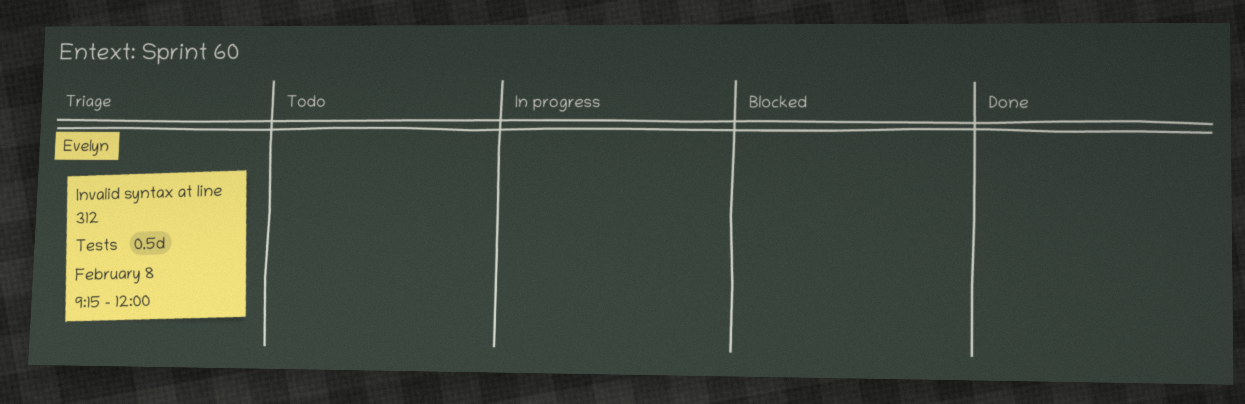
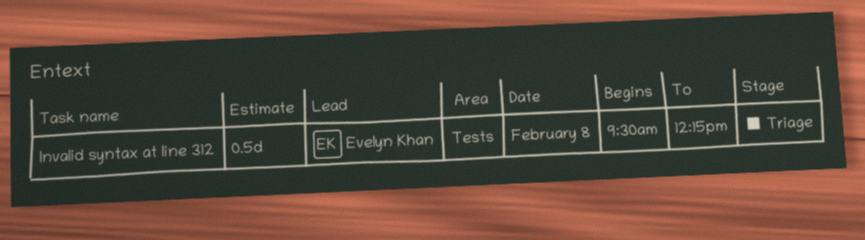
Invalid syntax at line 312, begins: 09:15 -> 09:30
Invalid syntax at line 312, ends: 12:00 -> 12:15

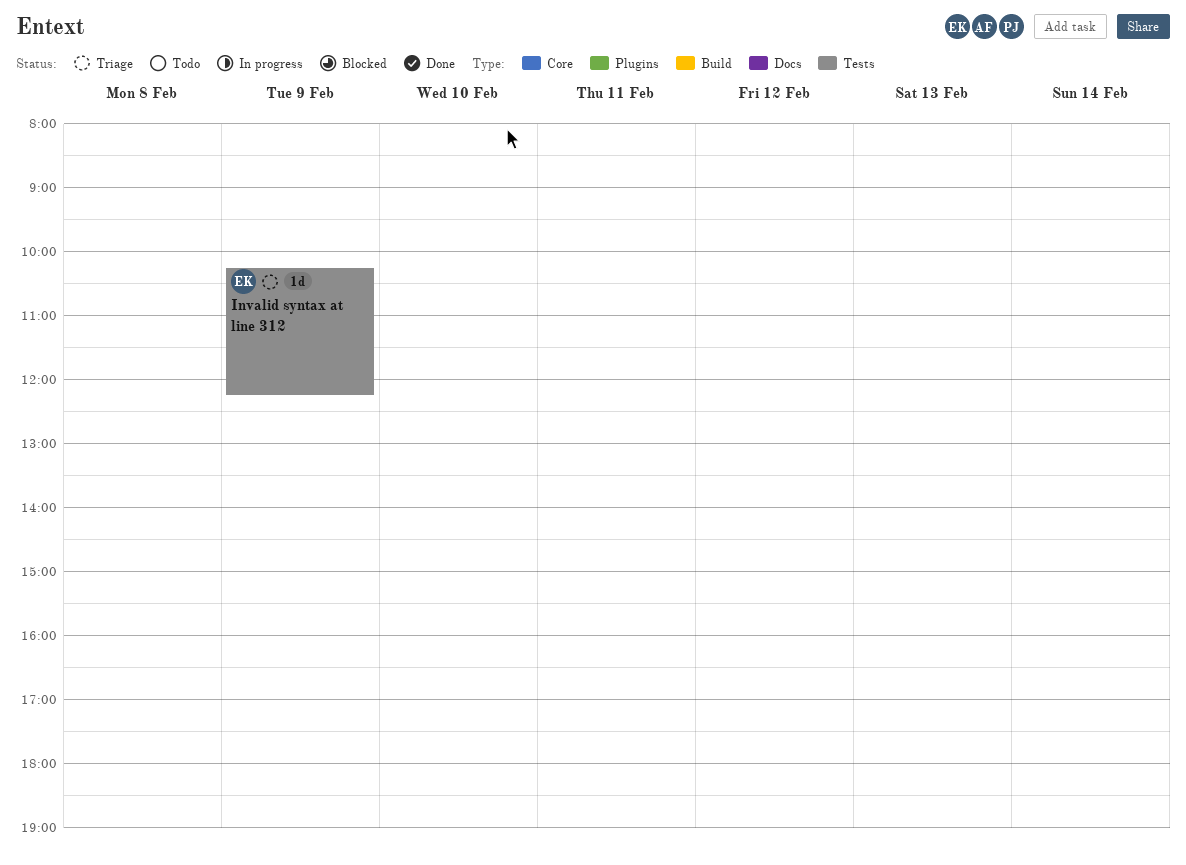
Invalid syntax at line 312, estimate: 0.5d -> 1d
Invalid syntax at line 312, day: Feb 8 -> Feb 9
Invalid syntax at line 312, begins: 09:30 -> 10:15

